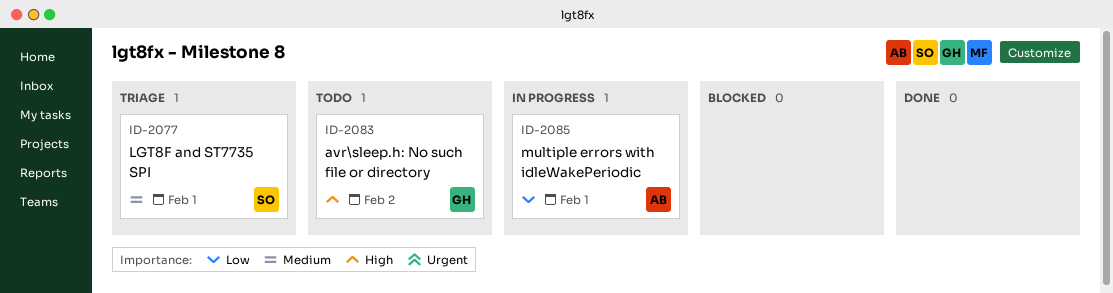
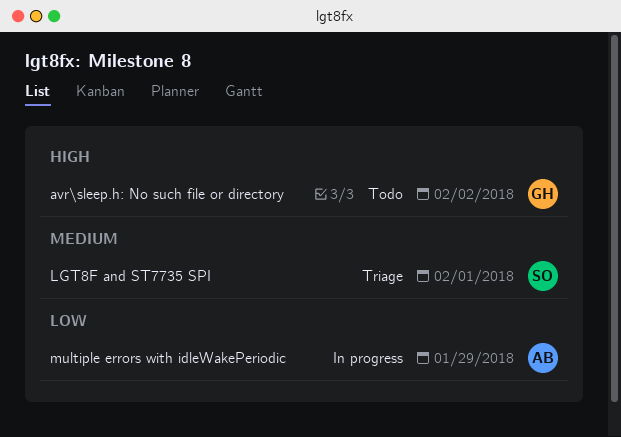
multiple errors with idleWakePeriodic, due: Feb 1 -> Jan 29

